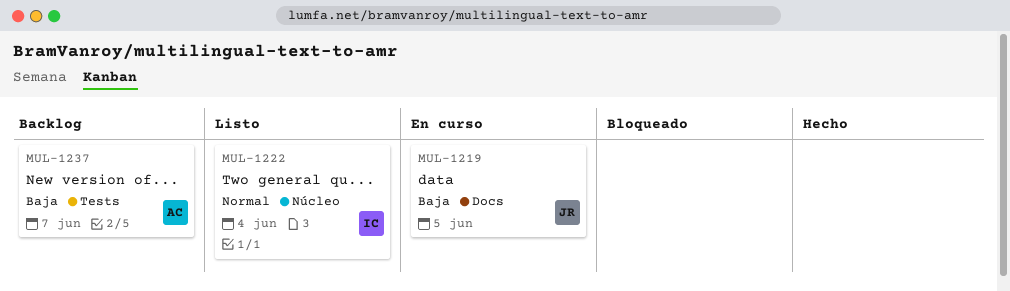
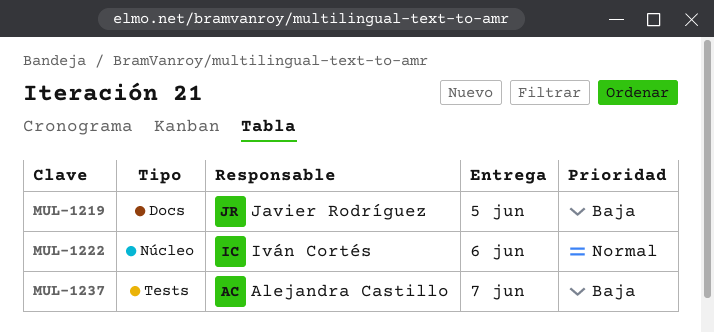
MUL-1222, due: Jun 4 -> Jun 6

